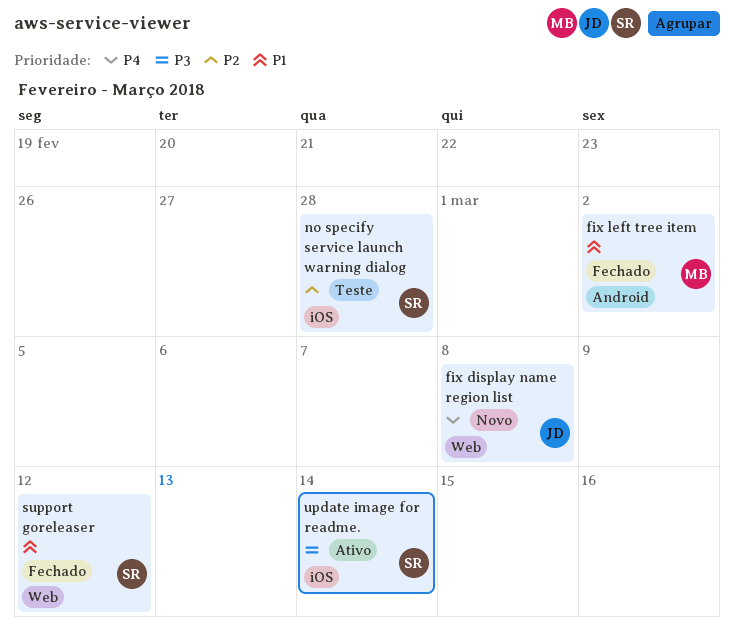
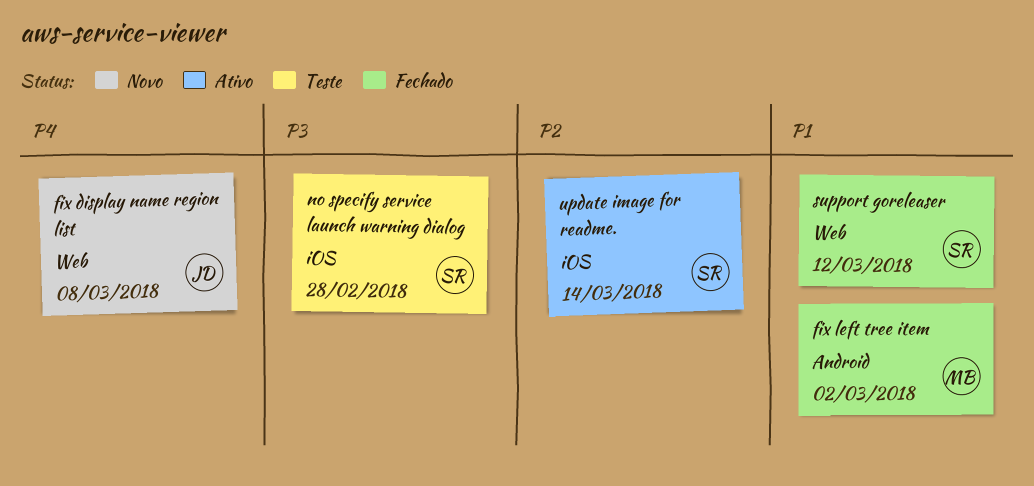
no specify service launch warning dialog, priority: P2 -> P3
update image for readme., priority: P3 -> P2

